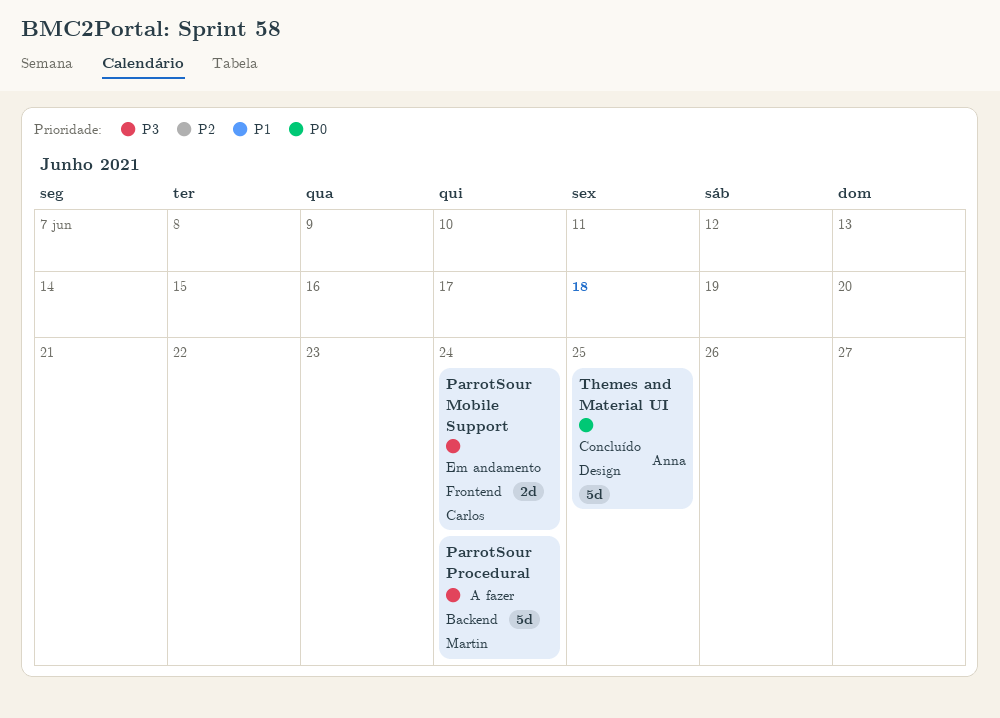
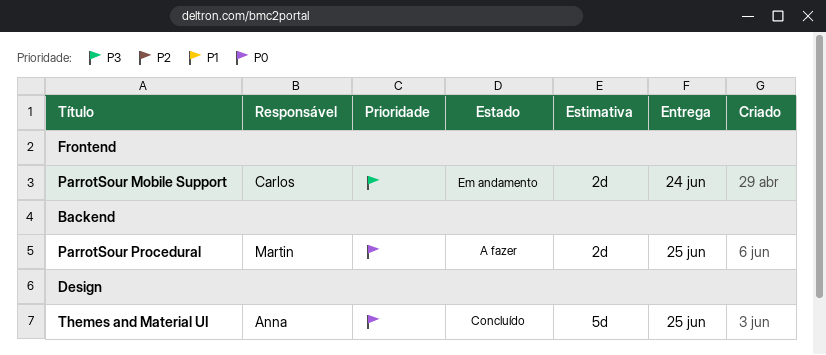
ParrotSour Procedural, priority: P3 -> P0
ParrotSour Procedural, estimate: 5d -> 2d
ParrotSour Procedural, due: Jun 24 -> Jun 25

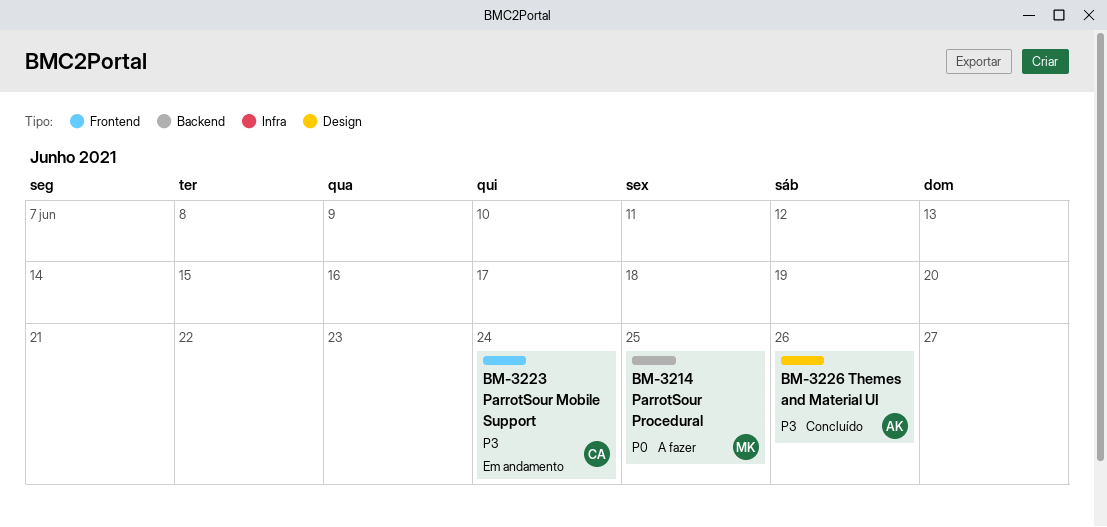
Themes and Material UI, priority: P0 -> P3
Themes and Material UI, due: Jun 25 -> Jun 26

